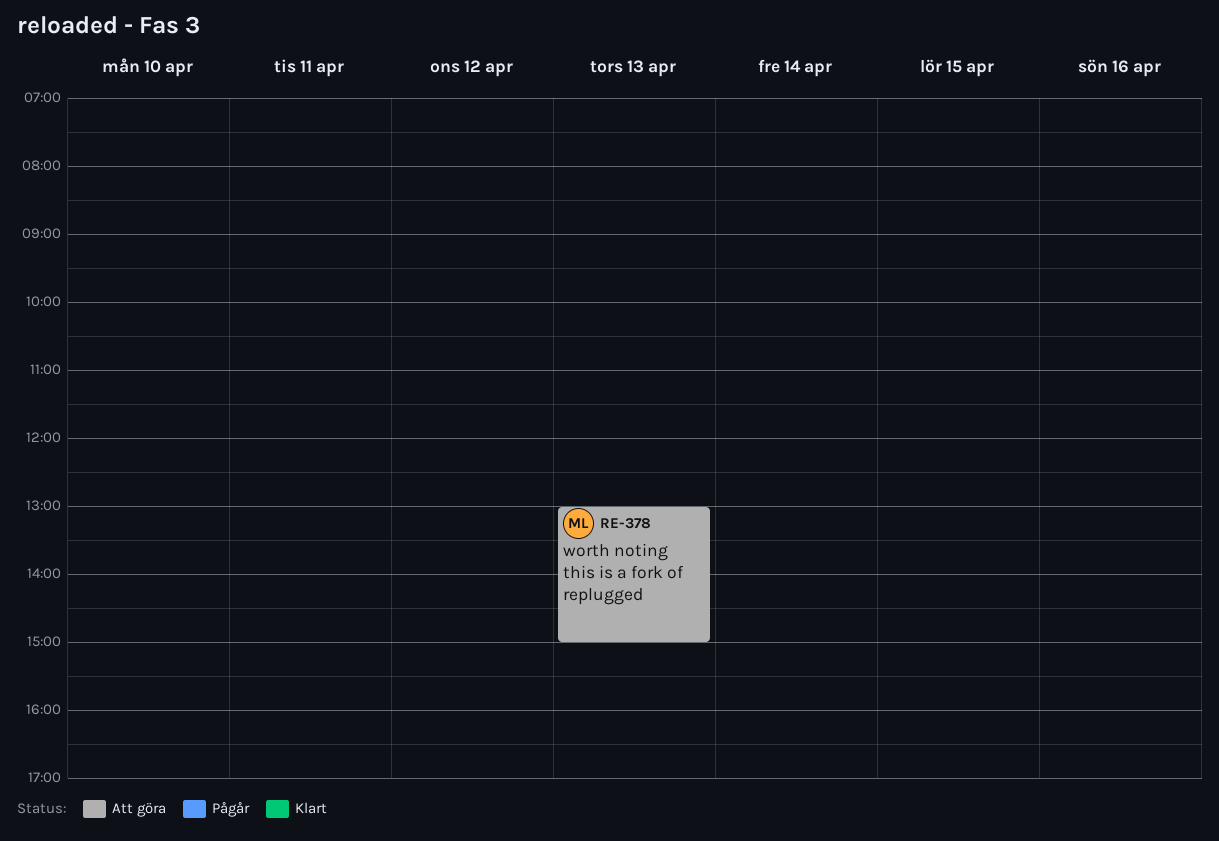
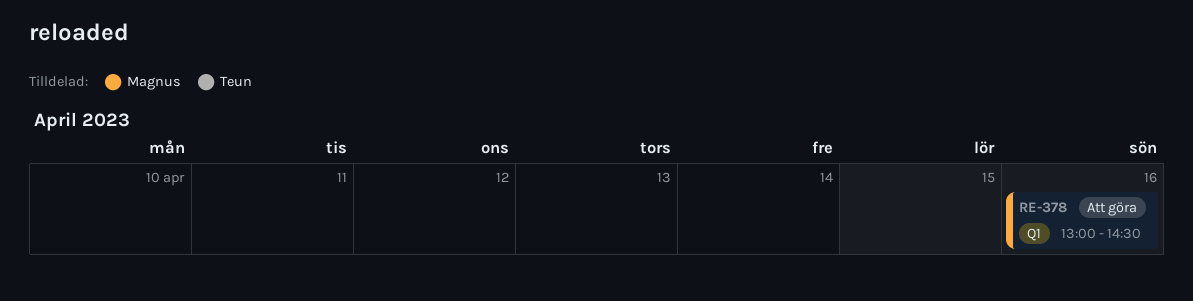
RE-378, day: Apr 13 -> Apr 16
RE-378, ends: 15:00 -> 14:30

